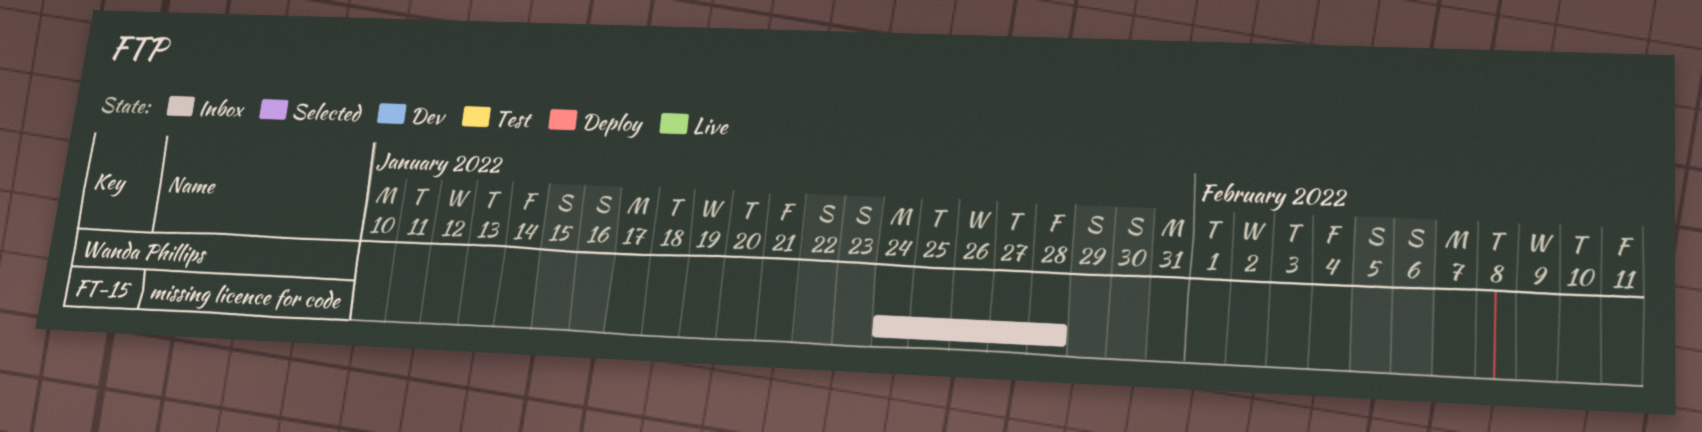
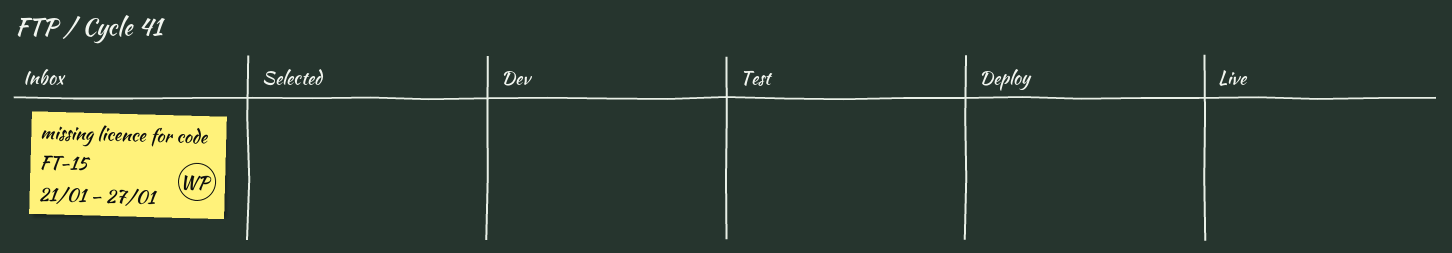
FT-15, start: Jan 24 -> Jan 21
FT-15, due: Jan 28 -> Jan 27

